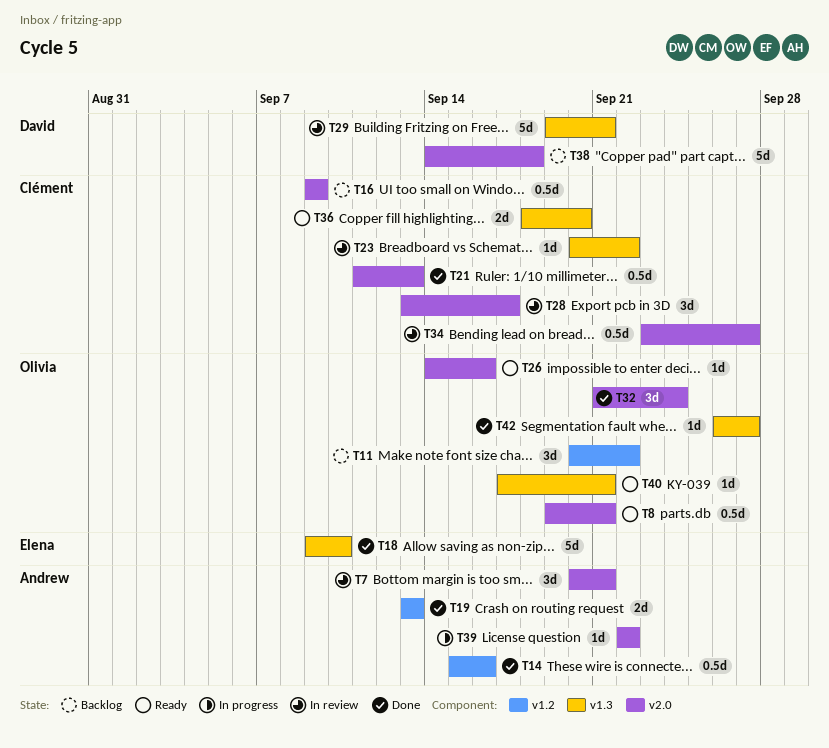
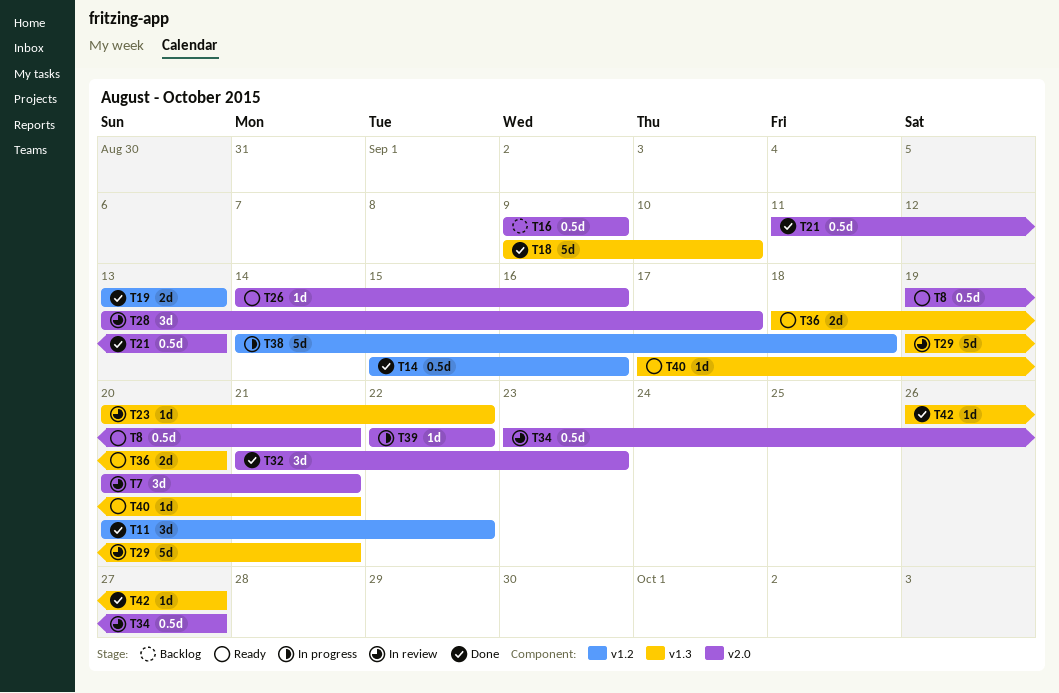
T11, status: Backlog -> Done
T32, due: Sep 24 -> Sep 23
T38, status: Backlog -> In progress
T38, label: v2.0 -> v1.2

